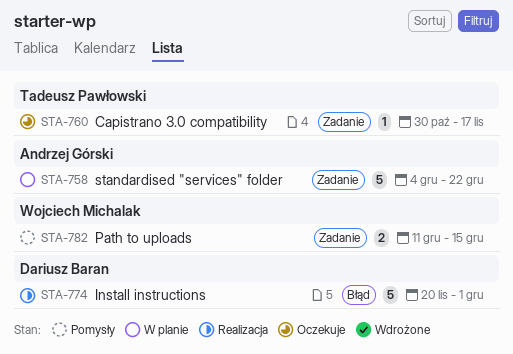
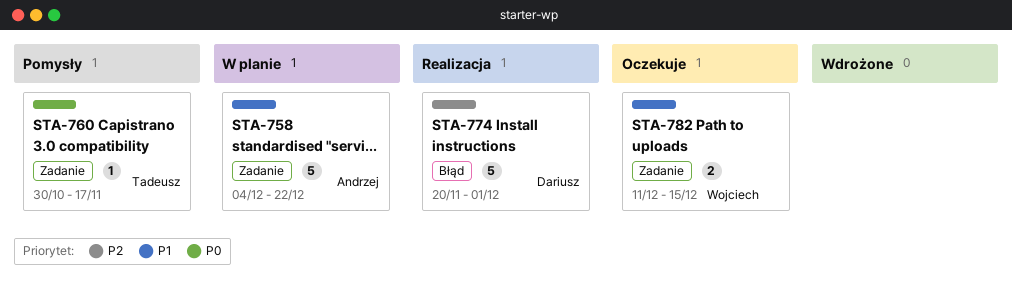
STA-760, status: Oczekuje -> Pomysły
STA-782, status: Pomysły -> Oczekuje

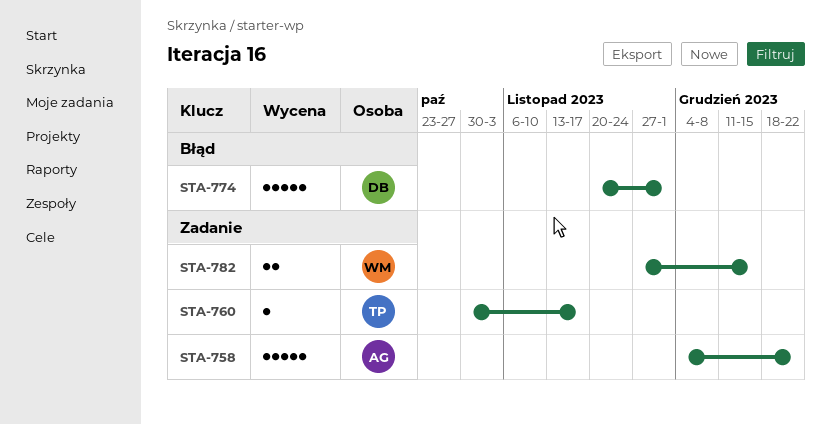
STA-782, start: Dec 11 -> Nov 27

